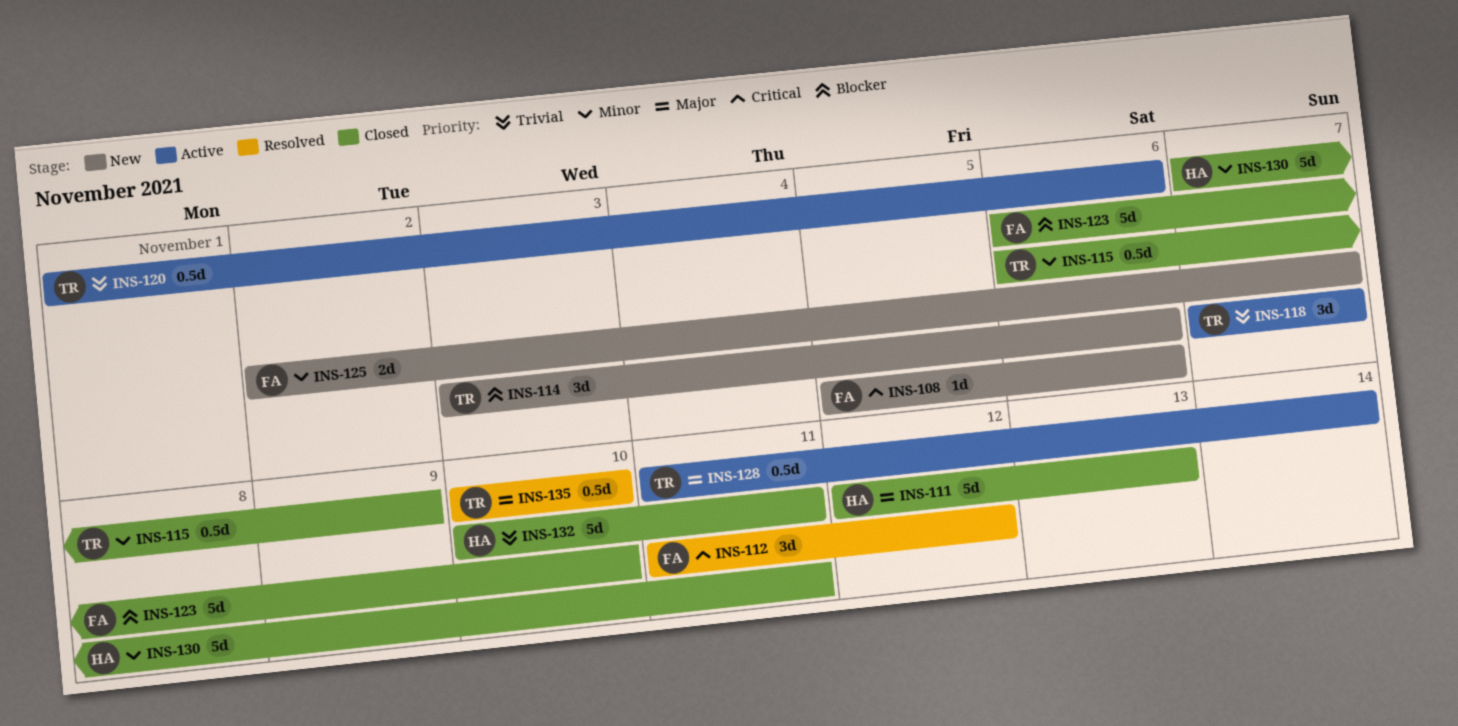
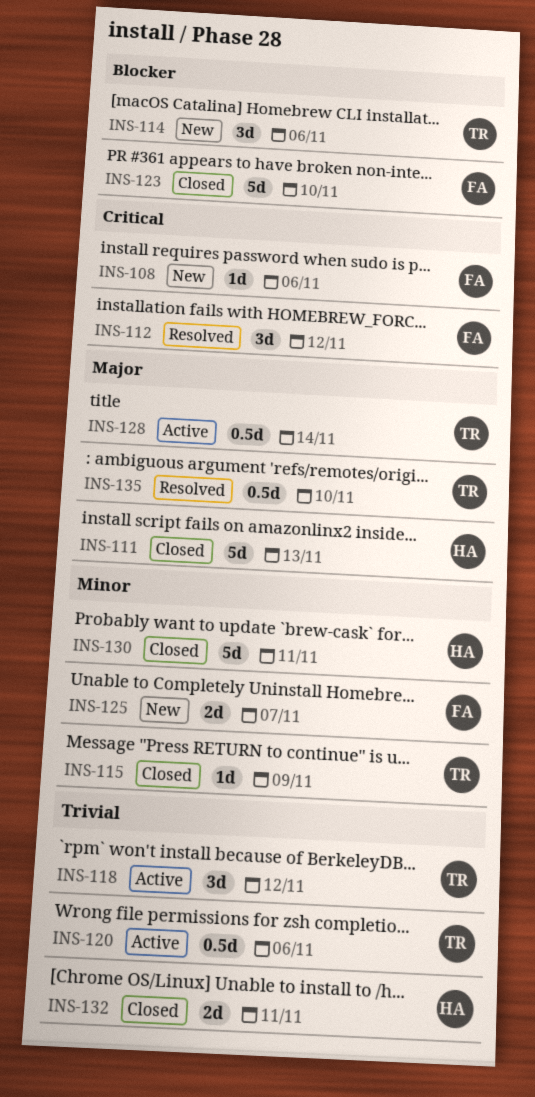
INS-115, estimate: 0.5d -> 1d
INS-118, due: Nov 7 -> Nov 12
INS-132, estimate: 5d -> 2d

